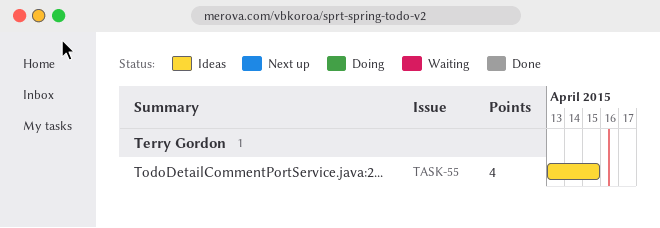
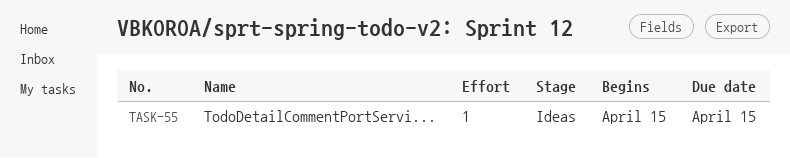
TASK-55, estimate: 4 -> 1
TASK-55, start: Apr 13 -> Apr 15

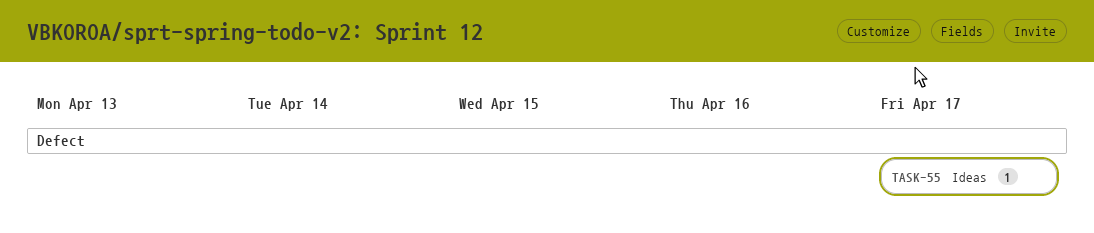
TASK-55, due: Apr 15 -> Apr 17

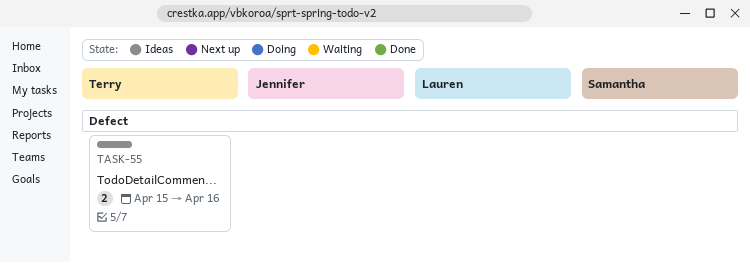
TASK-55, estimate: 1 -> 2
TASK-55, due: Apr 17 -> Apr 16

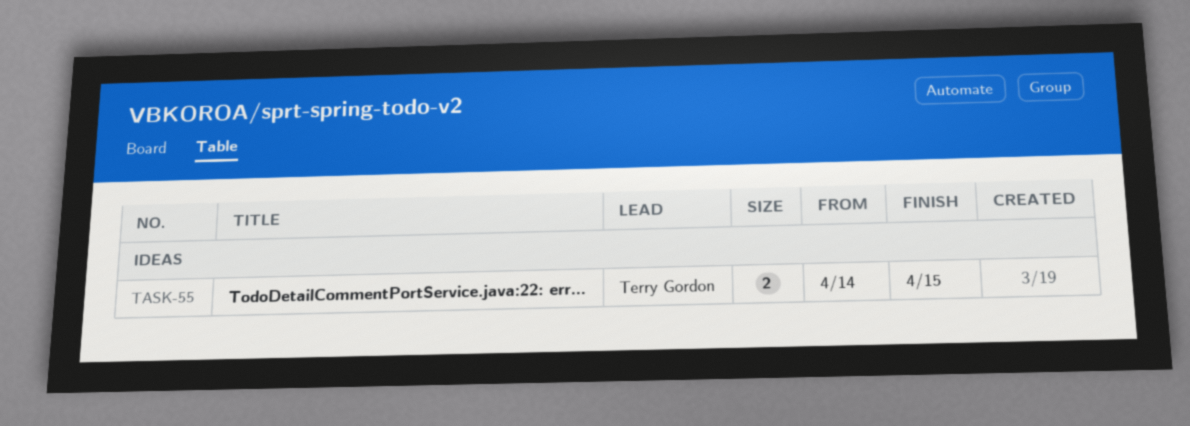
TASK-55, start: Apr 15 -> Apr 14
TASK-55, due: Apr 16 -> Apr 15

